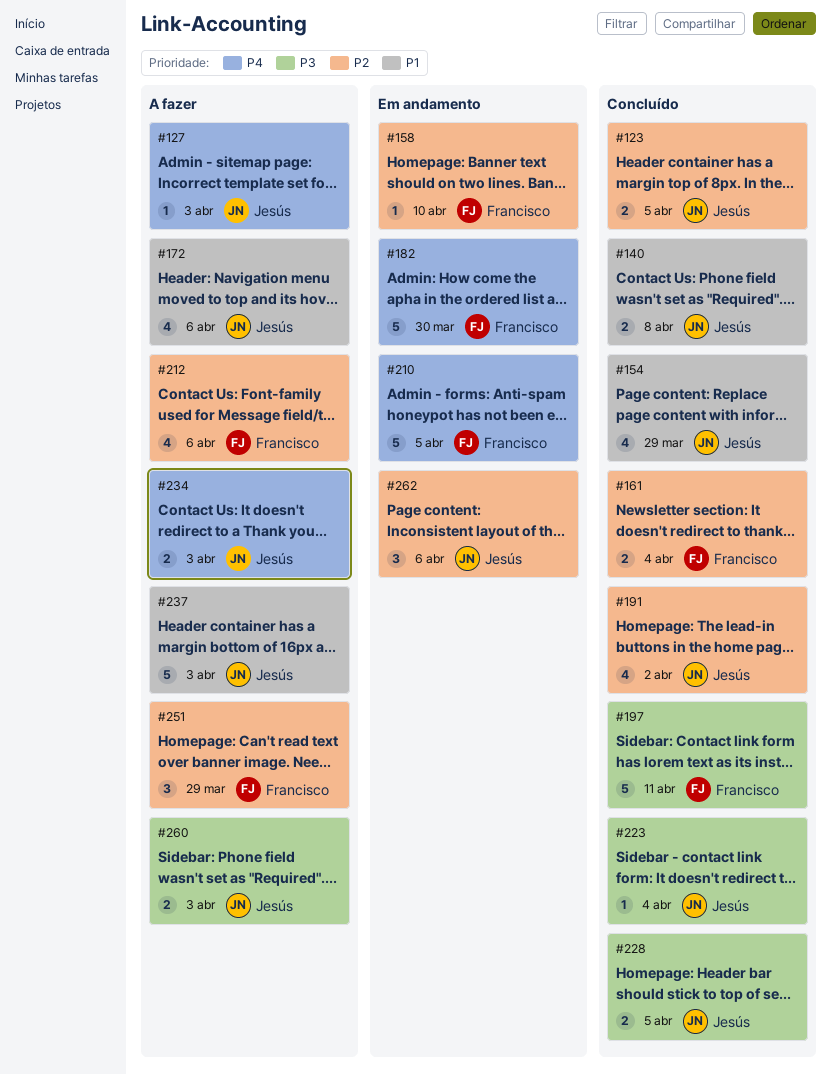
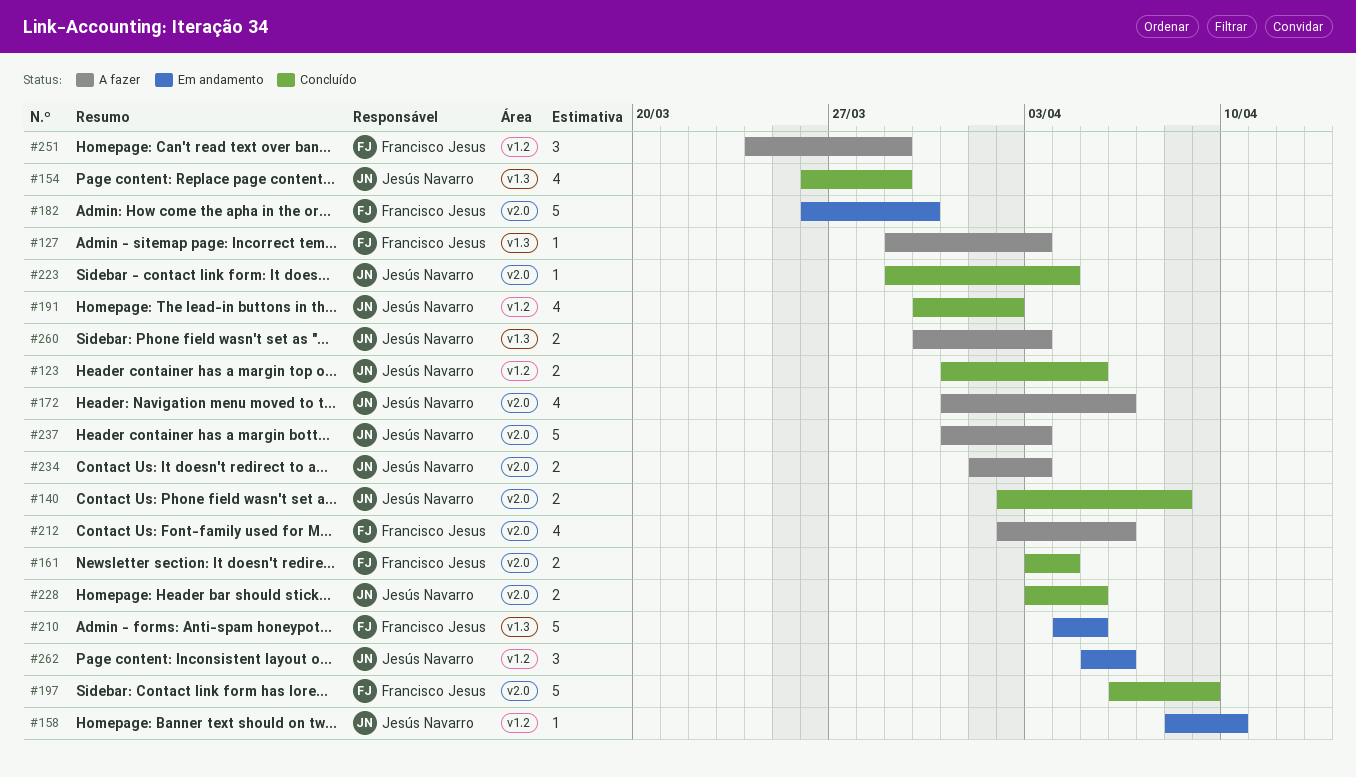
#127, owner: Jesús Navarro -> Francisco Jesus
#158, owner: Francisco Jesus -> Jesús Navarro
#197, due: Apr 11 -> Apr 9

